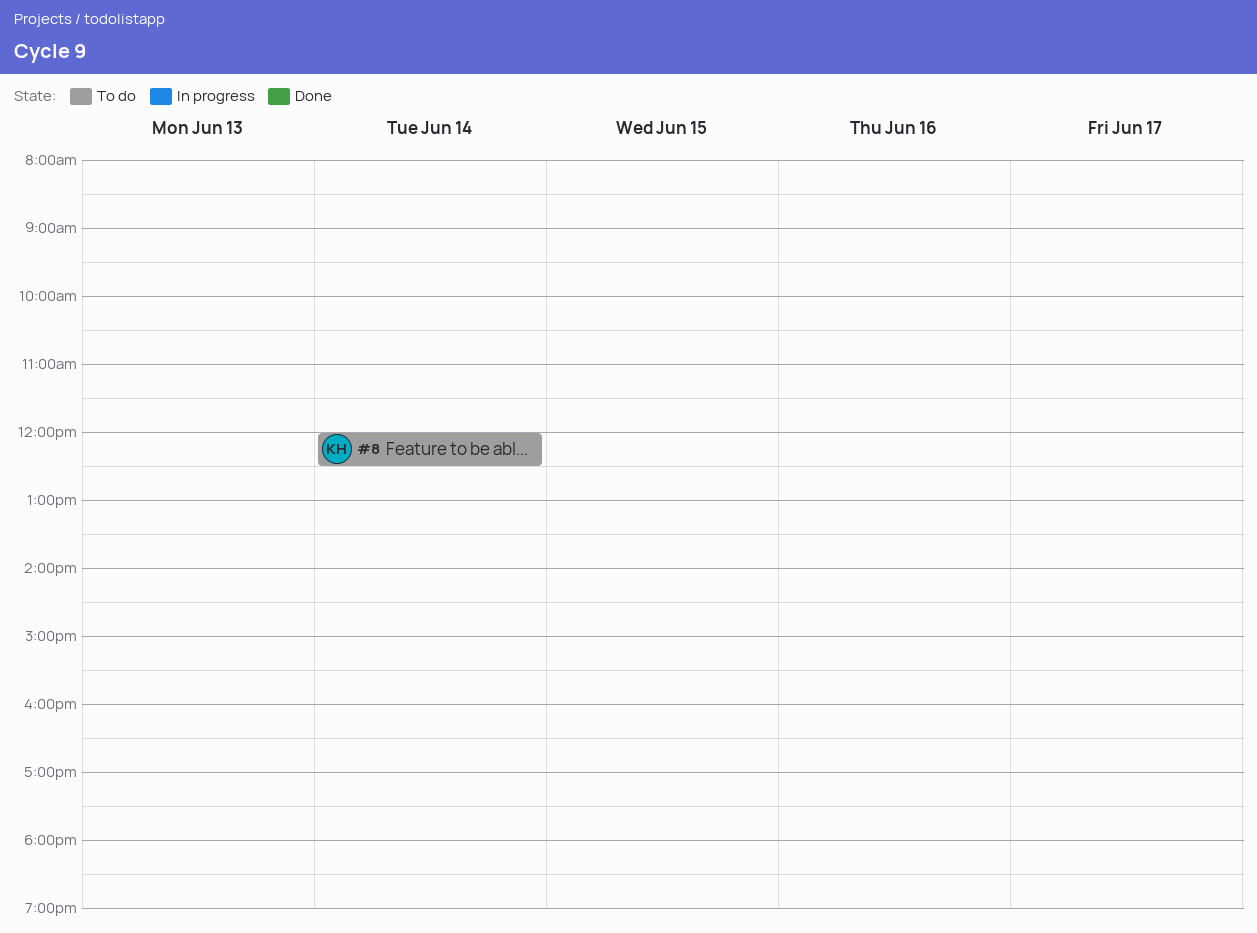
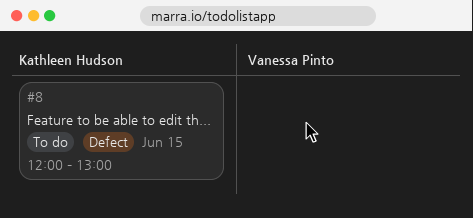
#8, day: Jun 14 -> Jun 15
#8, ends: 12:30 -> 13:00

